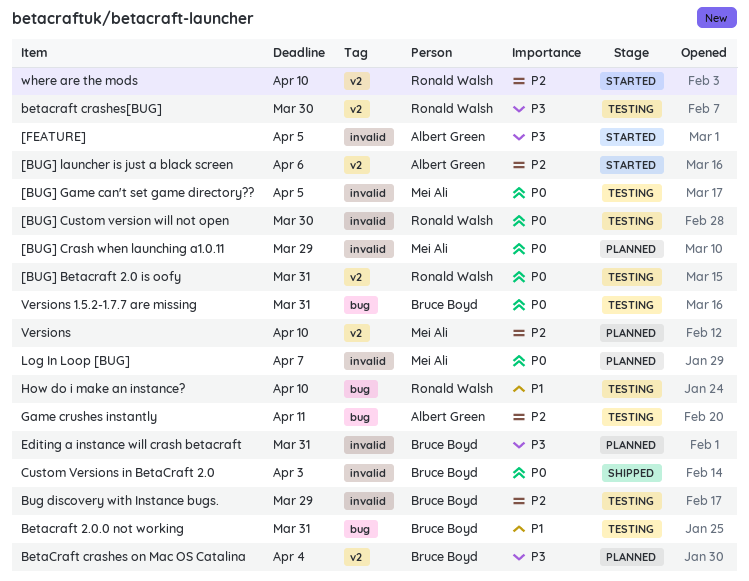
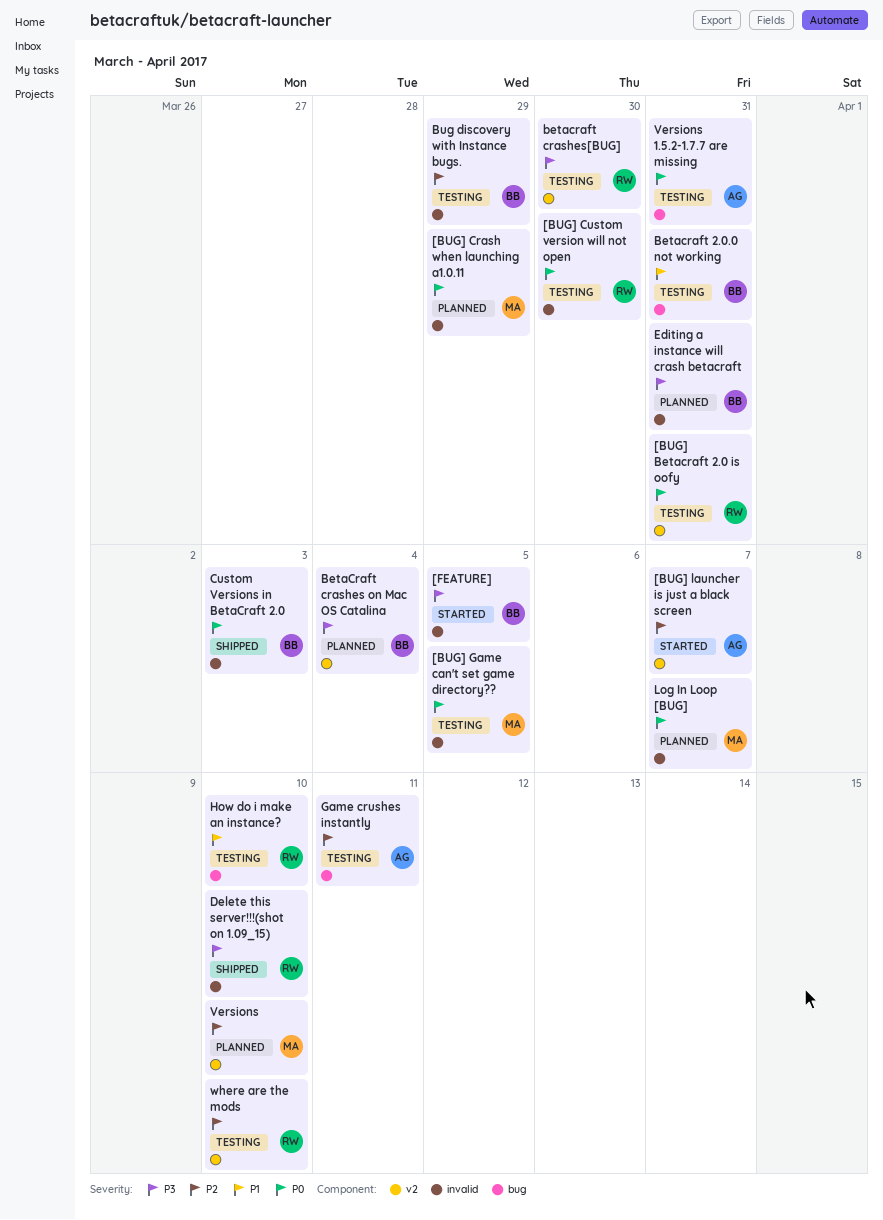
[BUG] launcher is just a black screen, due: Apr 6 -> Apr 7
[FEATURE], owner: Albert Green -> Bruce Boyd
Delete this server!!!(shot on 1.09_15): none -> present
Versions 1.5.2-1.7.7 are missing, owner: Bruce Boyd -> Albert Green
where are the mods, status: Started -> Testing

